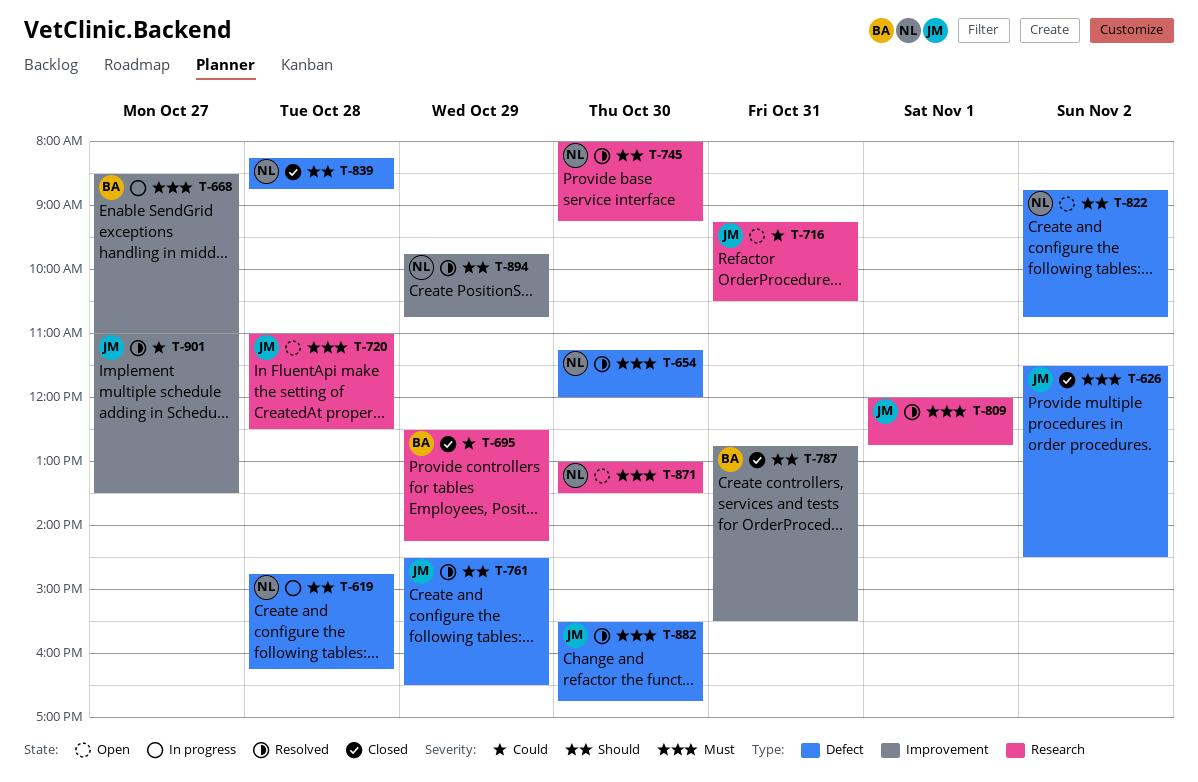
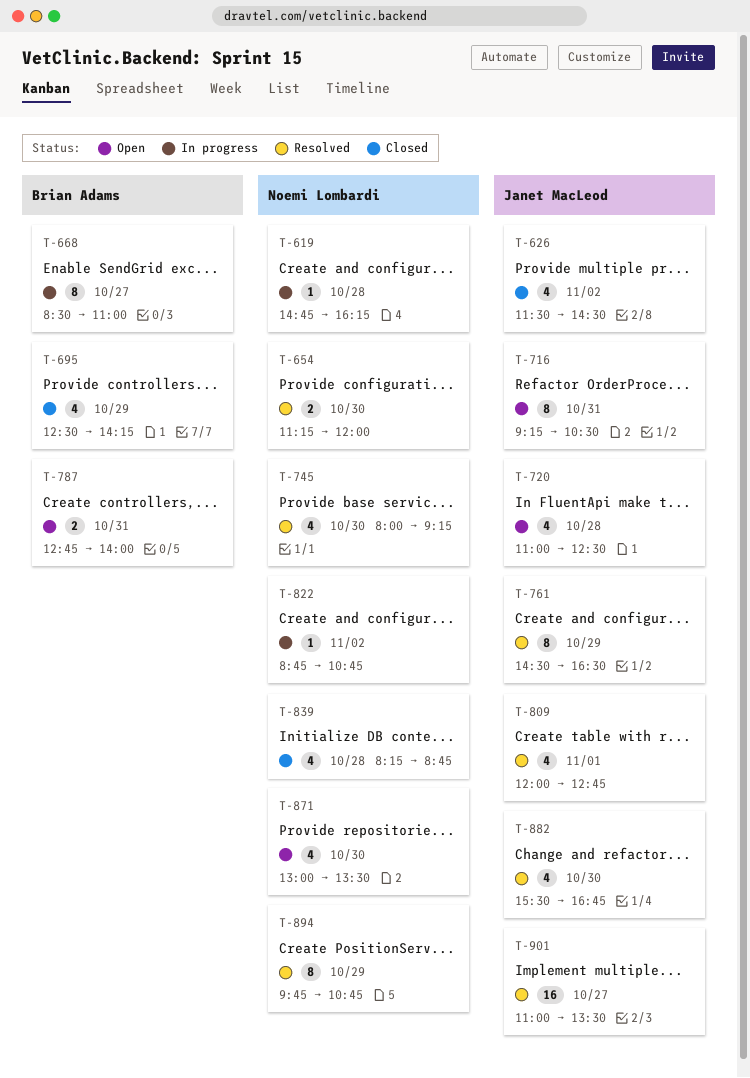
T-787, status: Closed -> Open
T-787, ends: 15:30 -> 14:00
T-822, status: Open -> In progress

